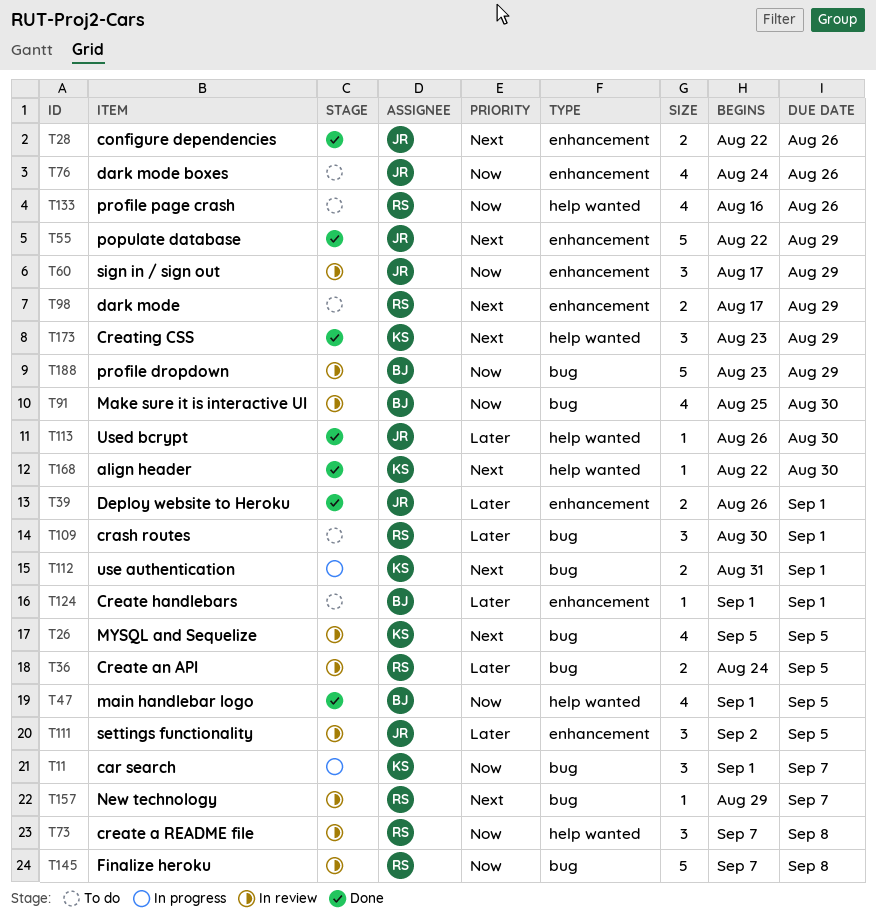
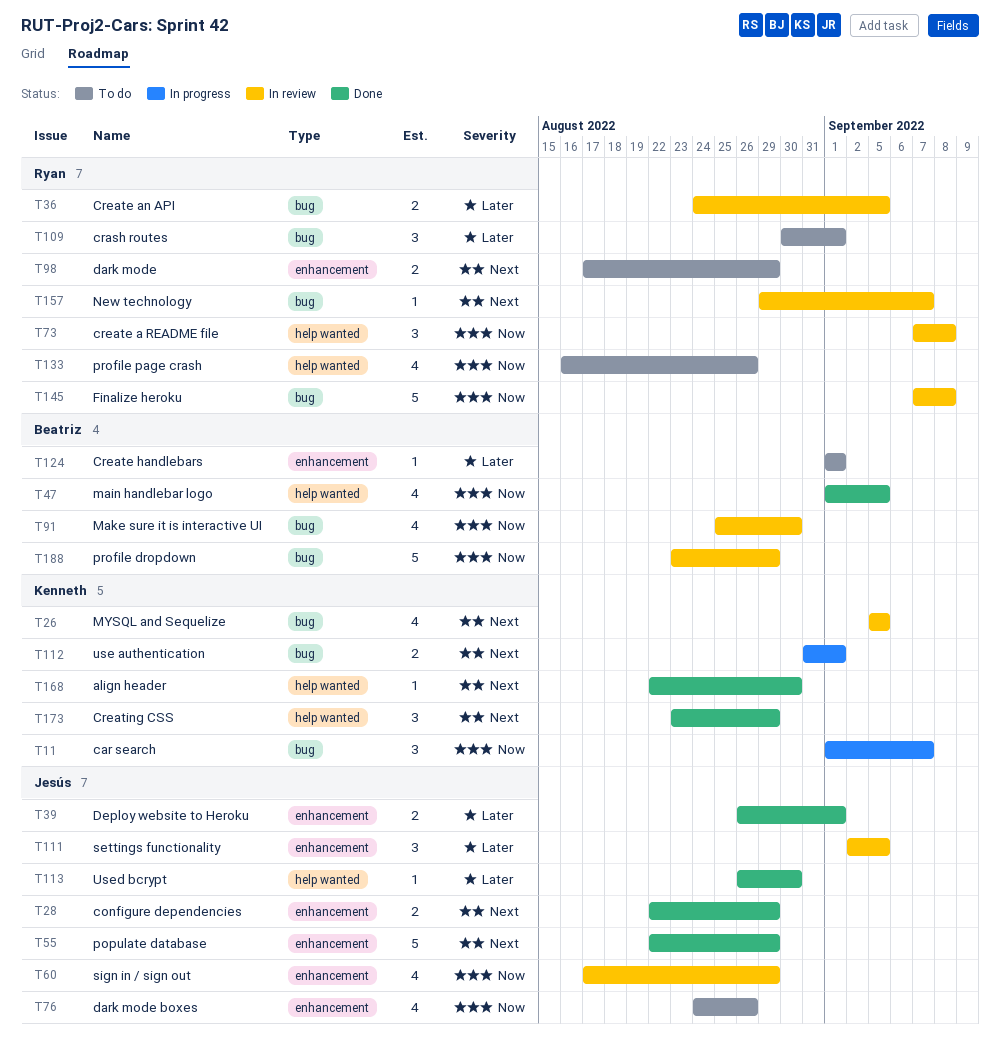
T28, due: Aug 26 -> Aug 29
T60, estimate: 3 -> 4

